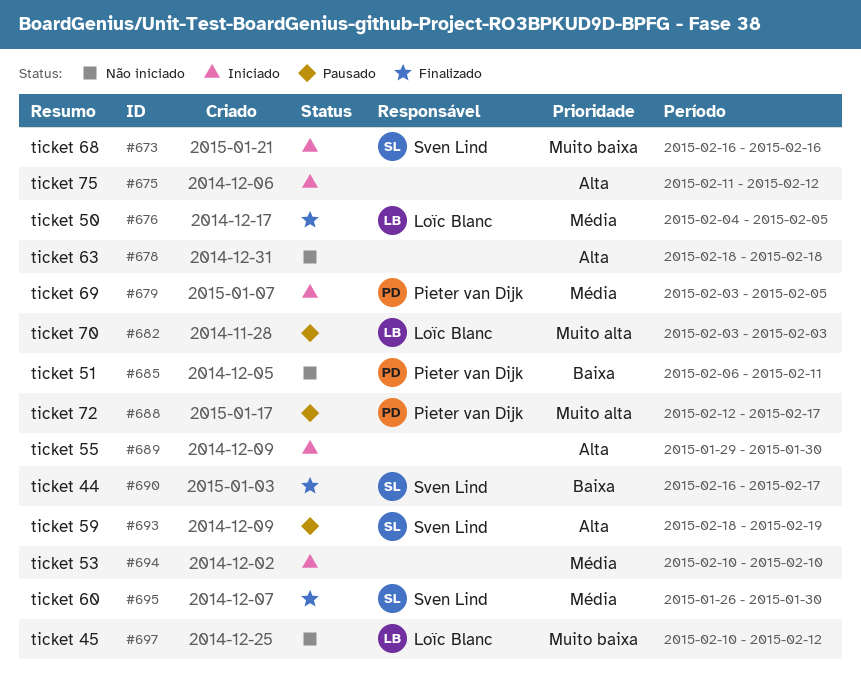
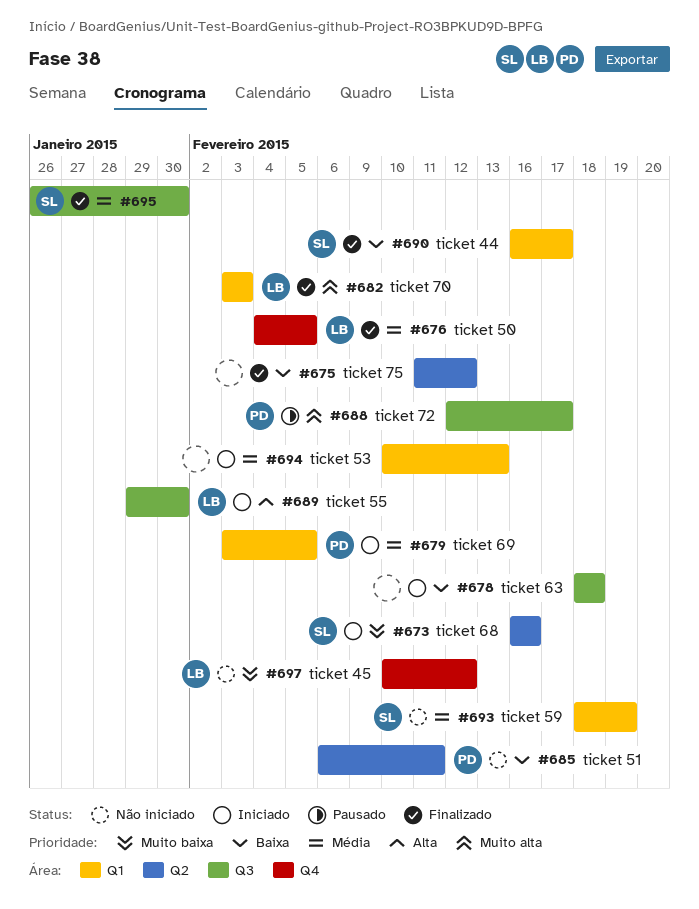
#675, status: Iniciado -> Finalizado
#675, priority: Alta -> Baixa
#678, status: Não iniciado -> Iniciado
#678, priority: Alta -> Baixa
#682, status: Pausado -> Finalizado
#689, owner: none -> Loïc Blanc
#693, status: Pausado -> Não iniciado
#693, priority: Alta -> Média
#694, due: Feb 10 -> Feb 13

